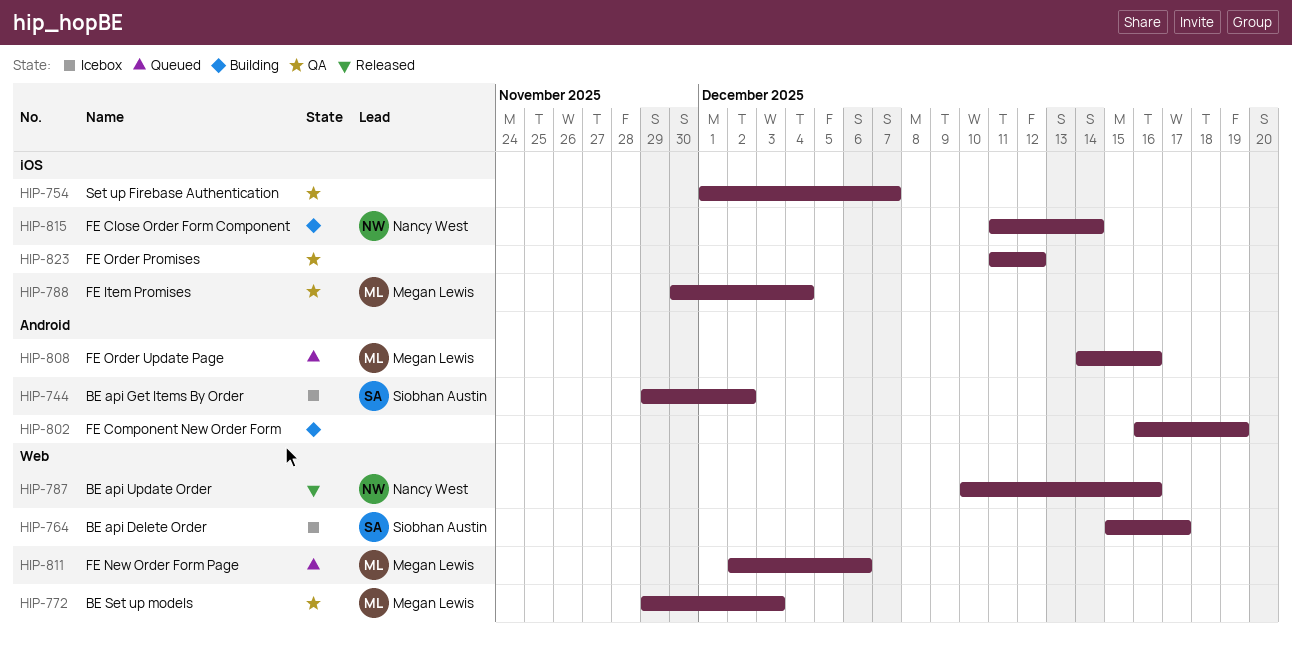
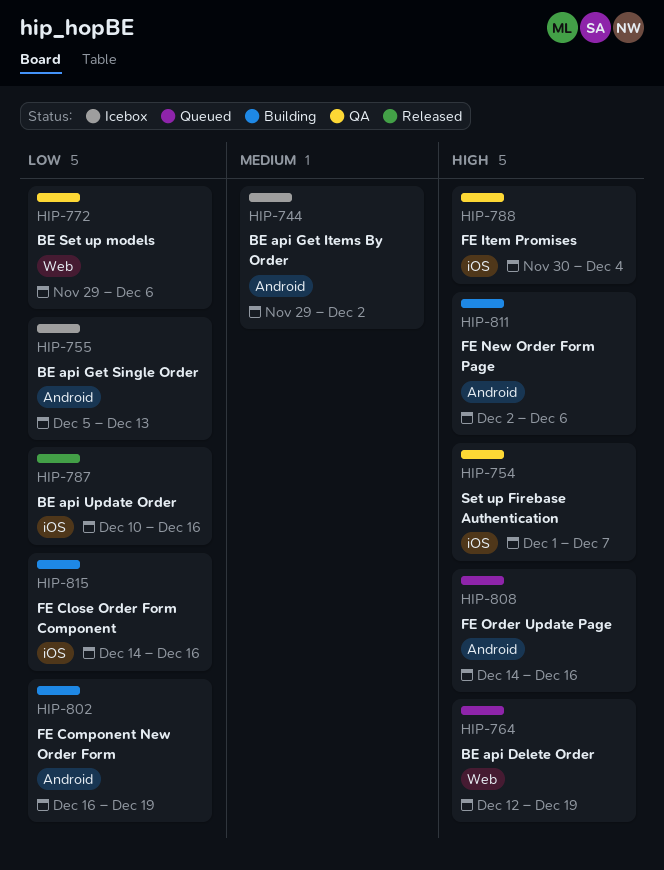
HIP-755: none -> present
HIP-764, status: Icebox -> Queued
HIP-764, start: Dec 15 -> Dec 12
HIP-764, due: Dec 17 -> Dec 19
HIP-772, due: Dec 3 -> Dec 6
HIP-787, label: Web -> iOS
HIP-811, status: Queued -> Building
HIP-811, label: Web -> Android
HIP-815, start: Dec 11 -> Dec 14
HIP-815, due: Dec 14 -> Dec 16
HIP-823: present -> none

